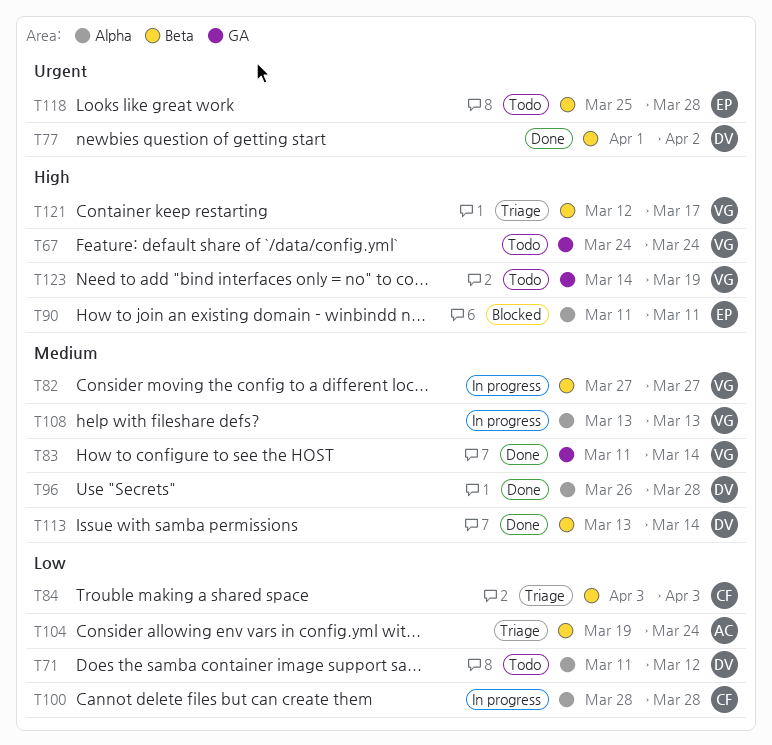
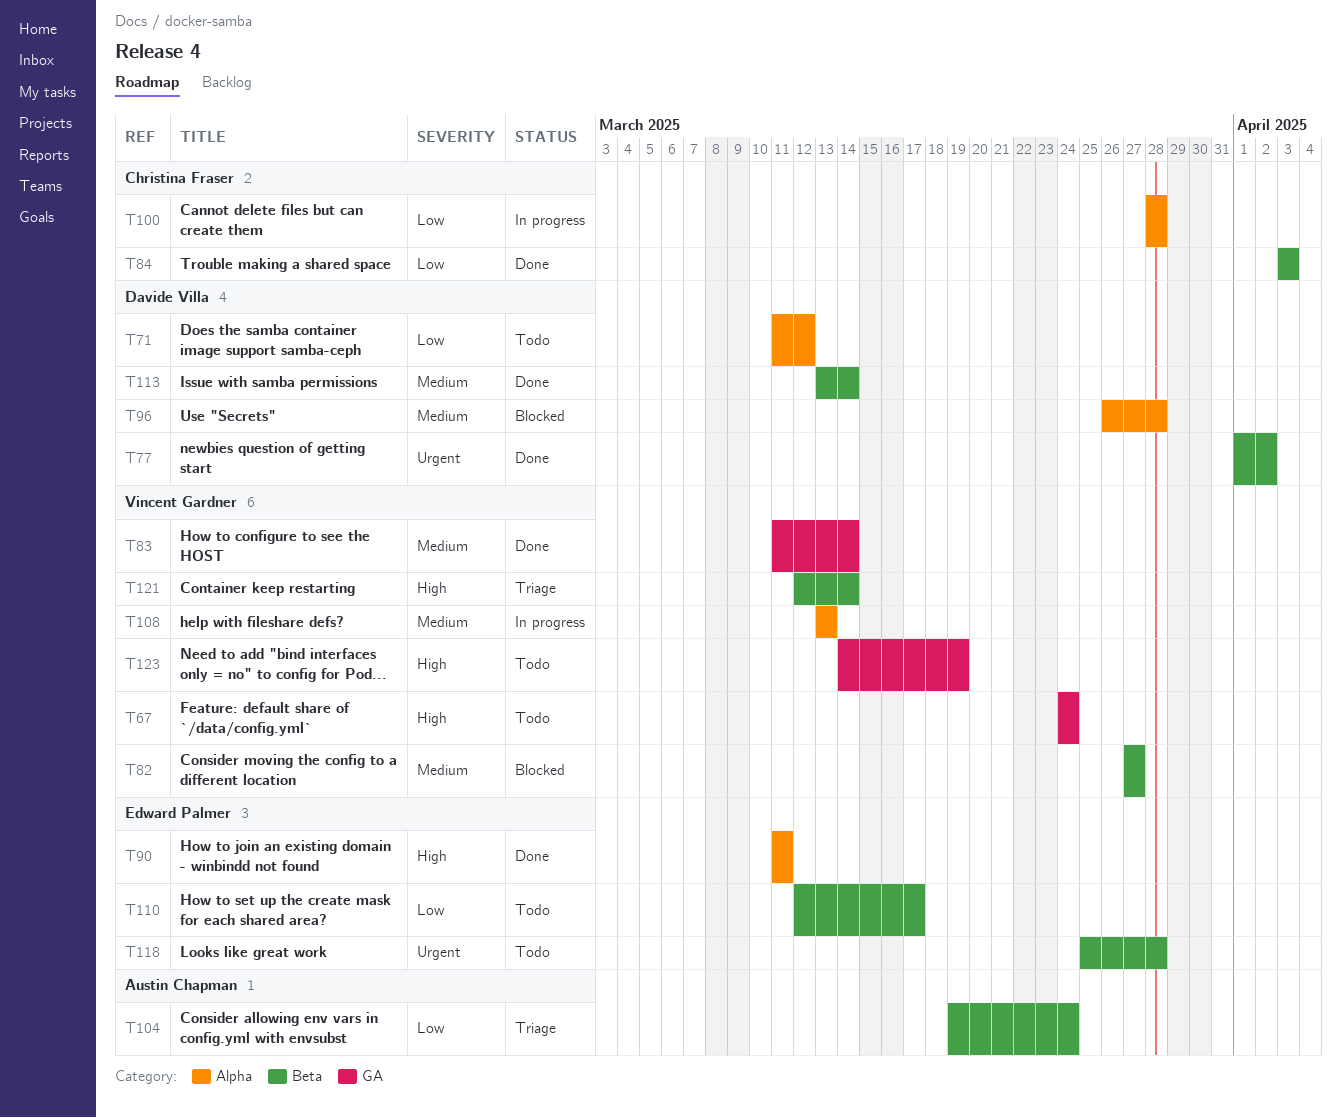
T82, status: In progress -> Blocked
T84, status: Triage -> Done
T90, status: Blocked -> Done
T96, status: Done -> Blocked
T110: none -> present
T121, due: Mar 17 -> Mar 14

